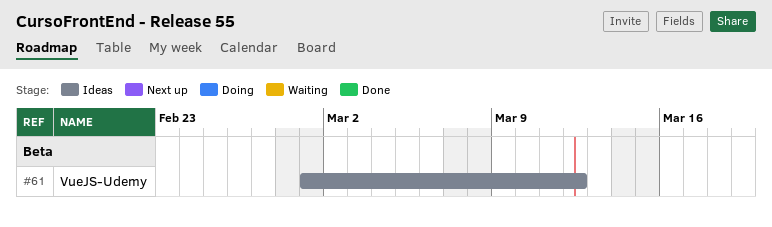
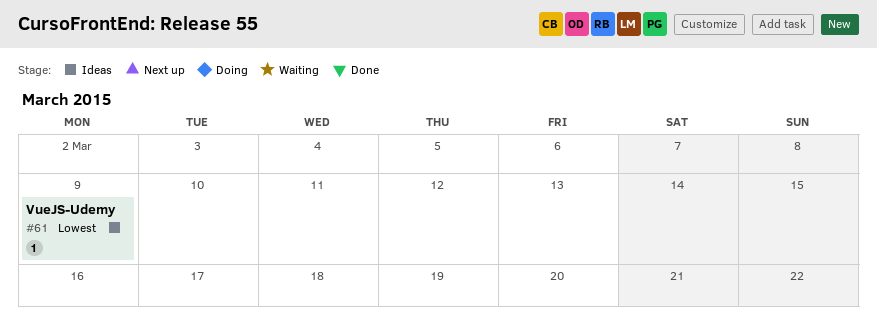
#61, due: Mar 12 -> Mar 9

